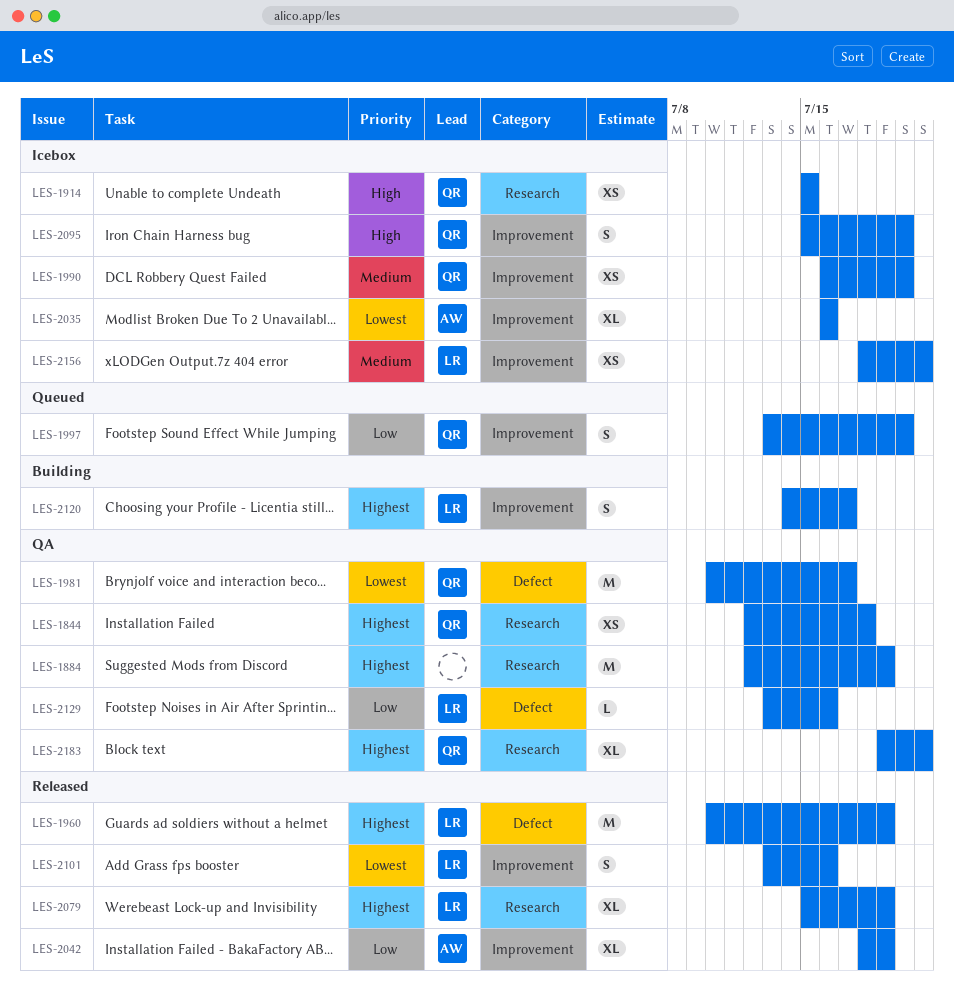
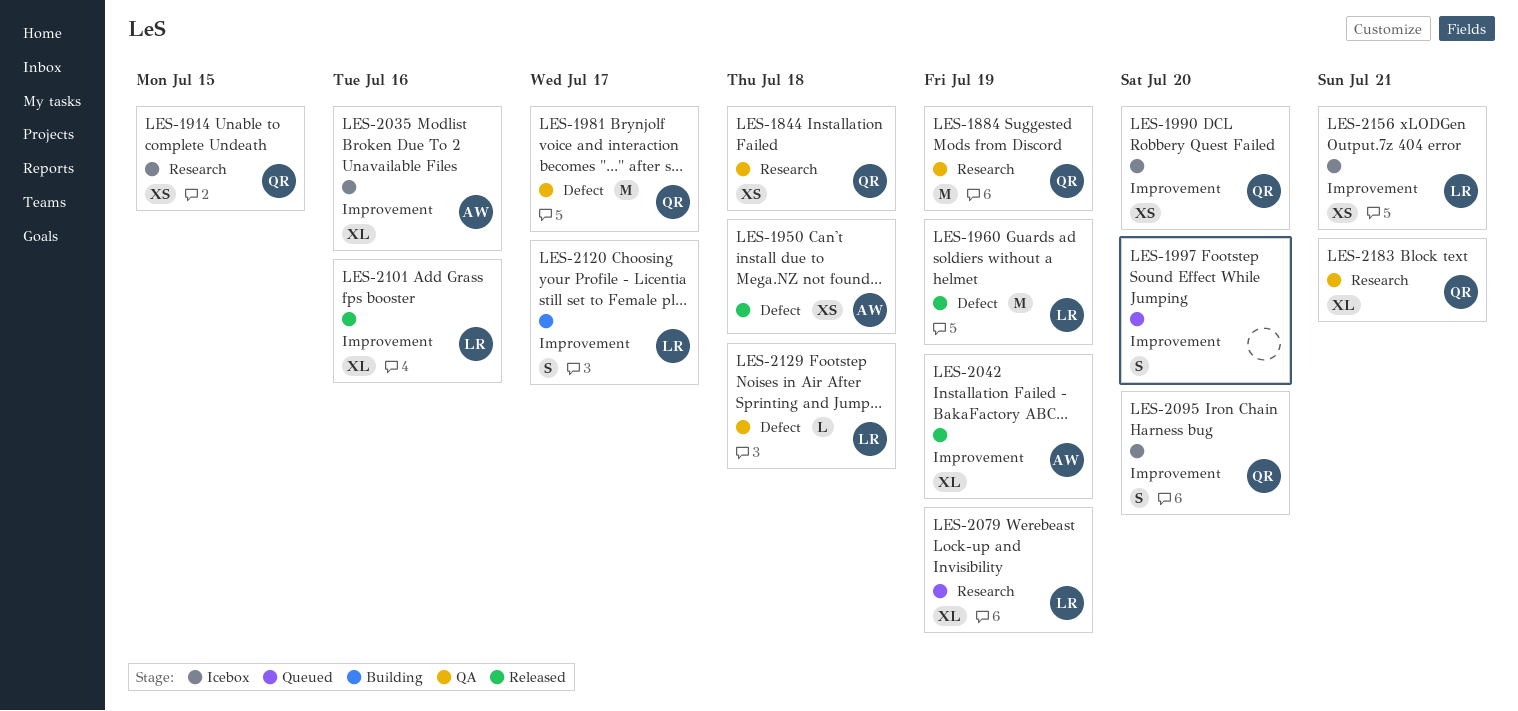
LES-1884, owner: none -> QR
LES-1950: none -> present
LES-1997, owner: QR -> none
LES-2079, status: Released -> Queued
LES-2101, estimate: S -> XL
LES-2129, due: Jul 16 -> Jul 18

